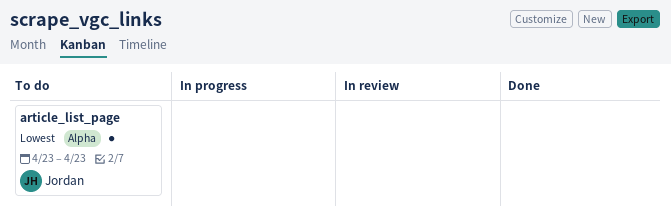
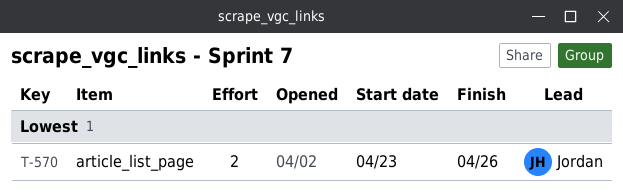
article_list_page, estimate: 1 -> 2
article_list_page, due: Apr 23 -> Apr 26

